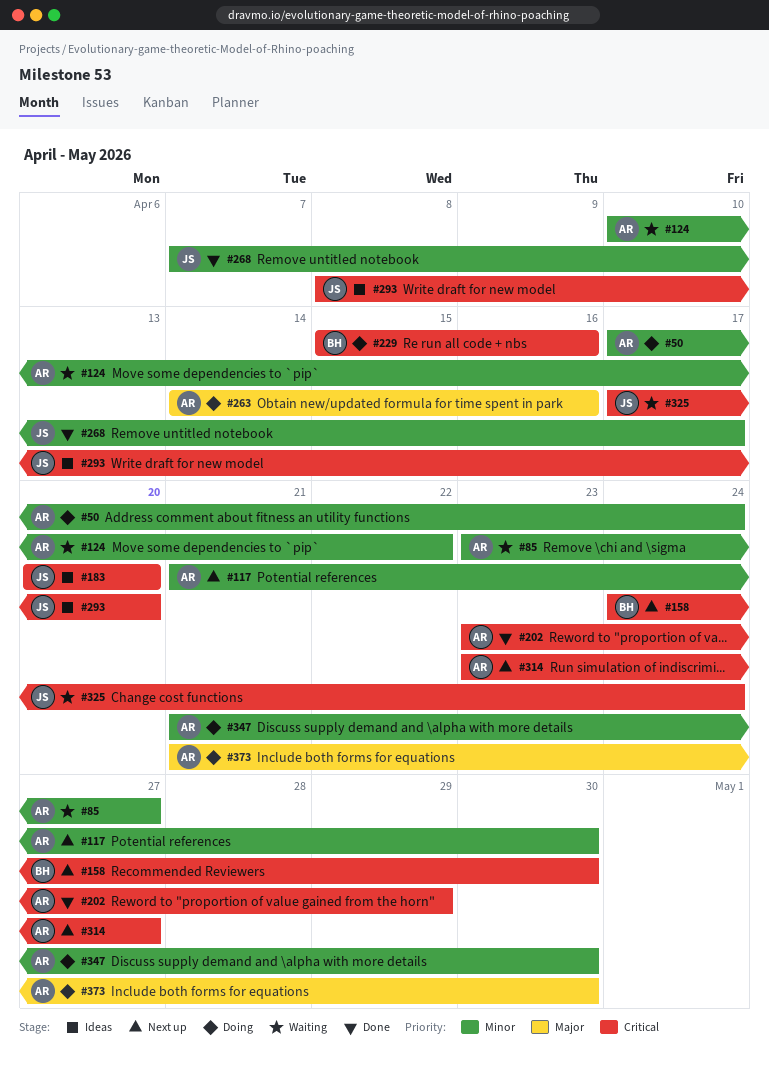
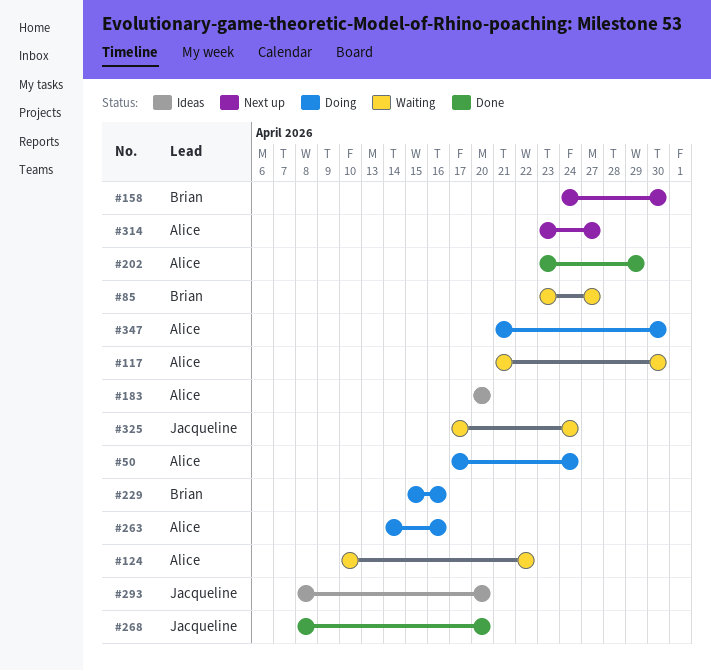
#85, owner: Alice -> Brian
#117, status: Next up -> Waiting
#183, owner: Jacqueline -> Alice
#268, start: Apr 7 -> Apr 8
#268, due: Apr 17 -> Apr 20
#373: present -> none

